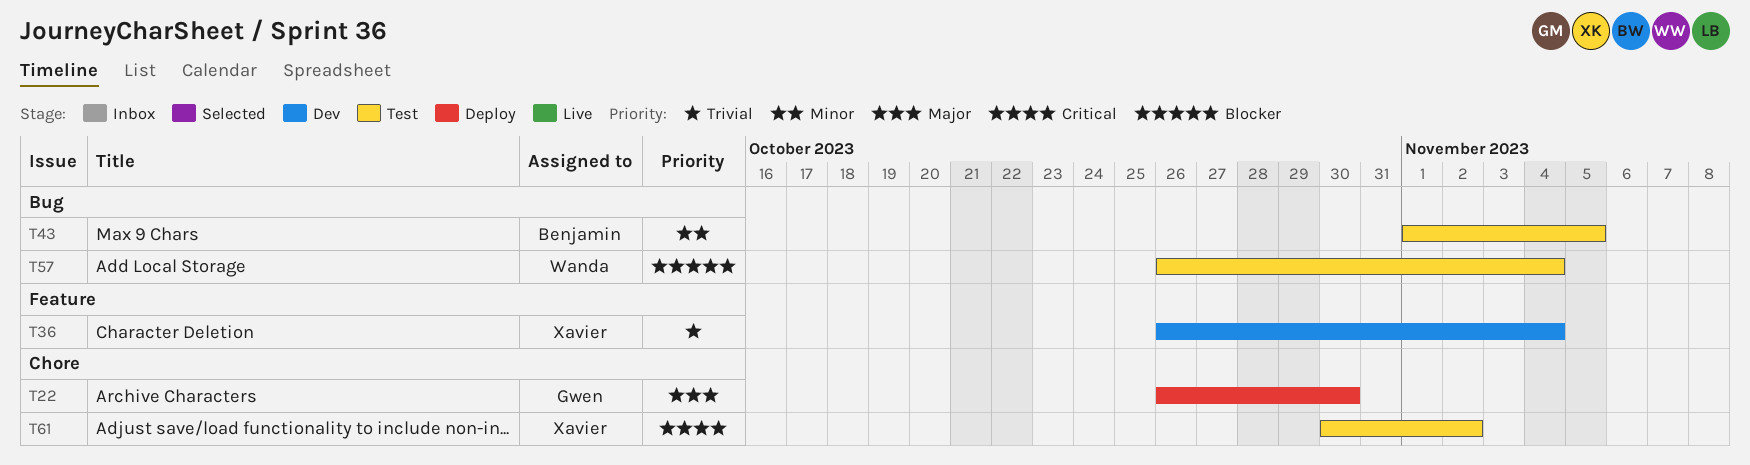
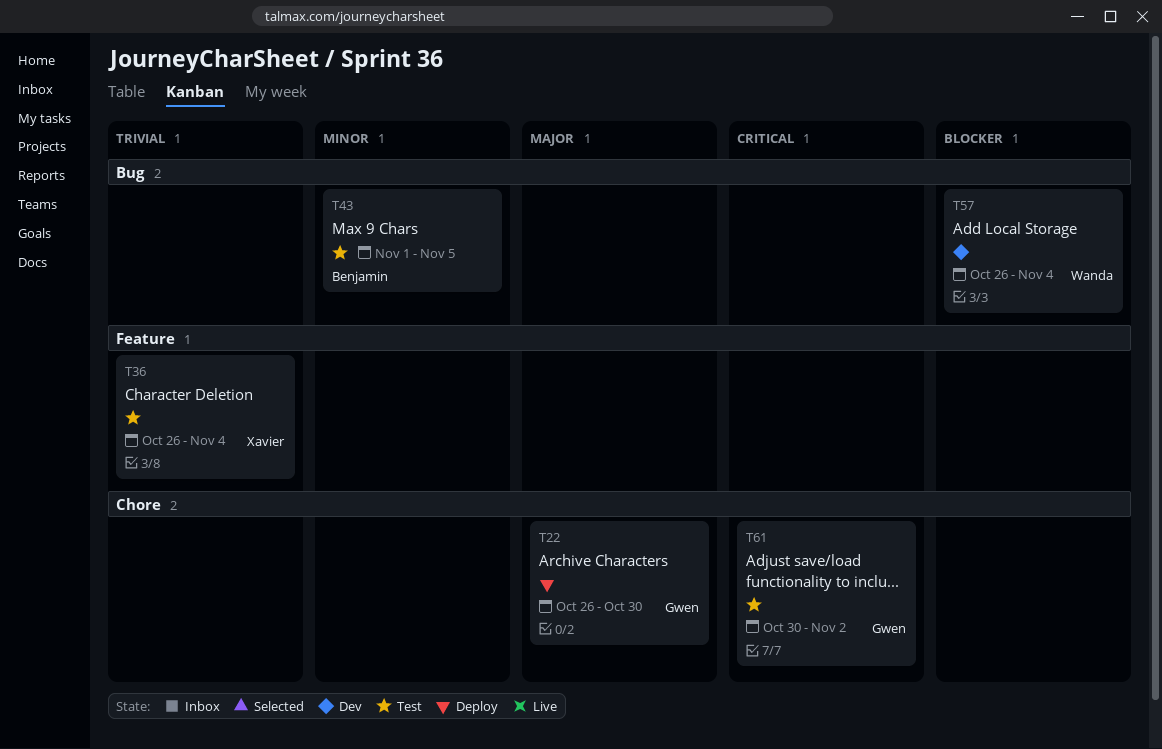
T36, status: Dev -> Test
T57, status: Test -> Dev
T61, owner: Xavier -> Gwen

